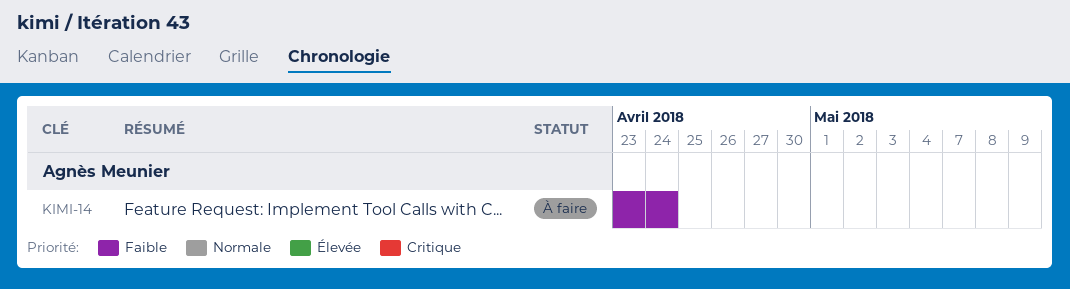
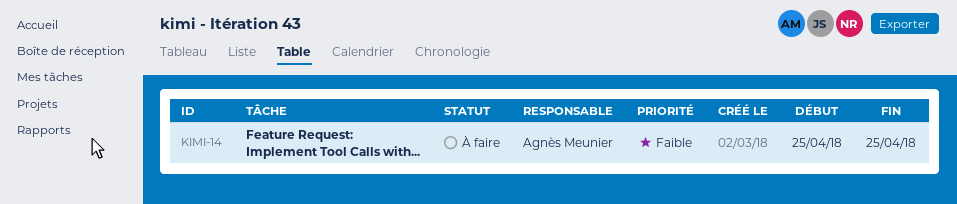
KIMI-14, start: Apr 23 -> Apr 25
KIMI-14, due: Apr 24 -> Apr 25

